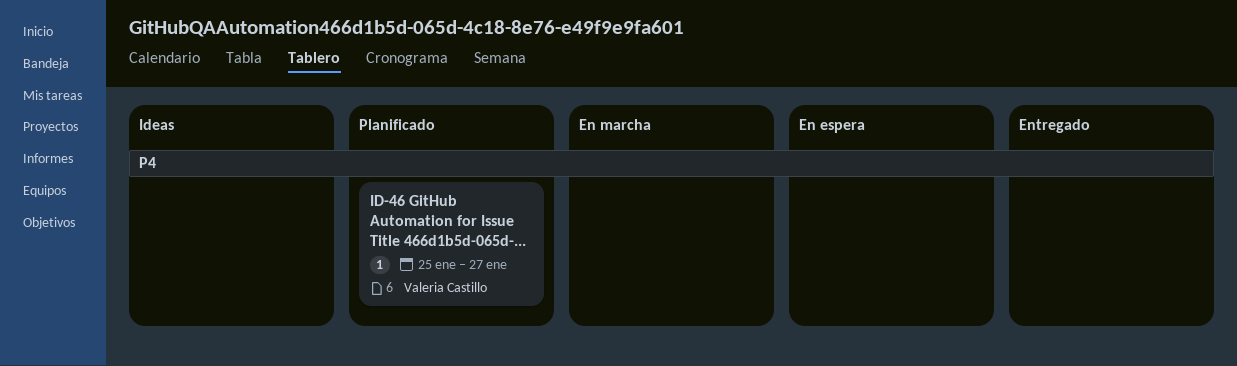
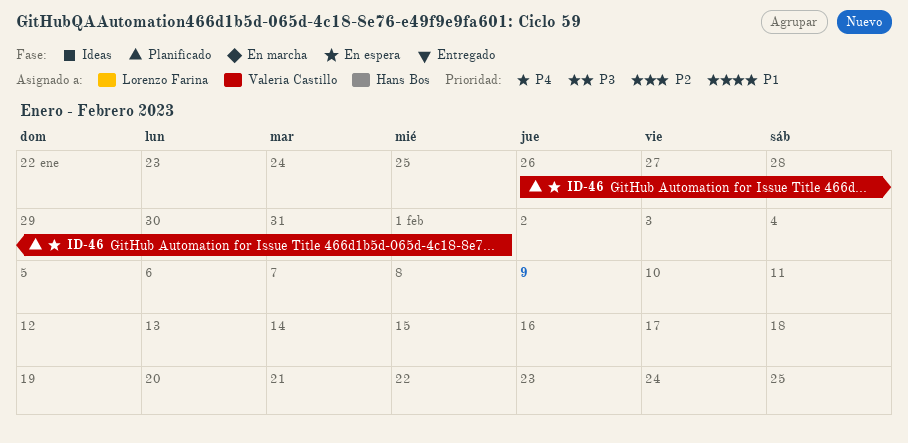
ID-46, start: Jan 25 -> Jan 26
ID-46, due: Jan 27 -> Feb 1

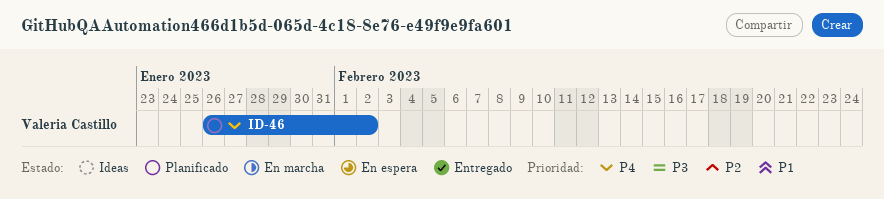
ID-46, due: Feb 1 -> Feb 2

